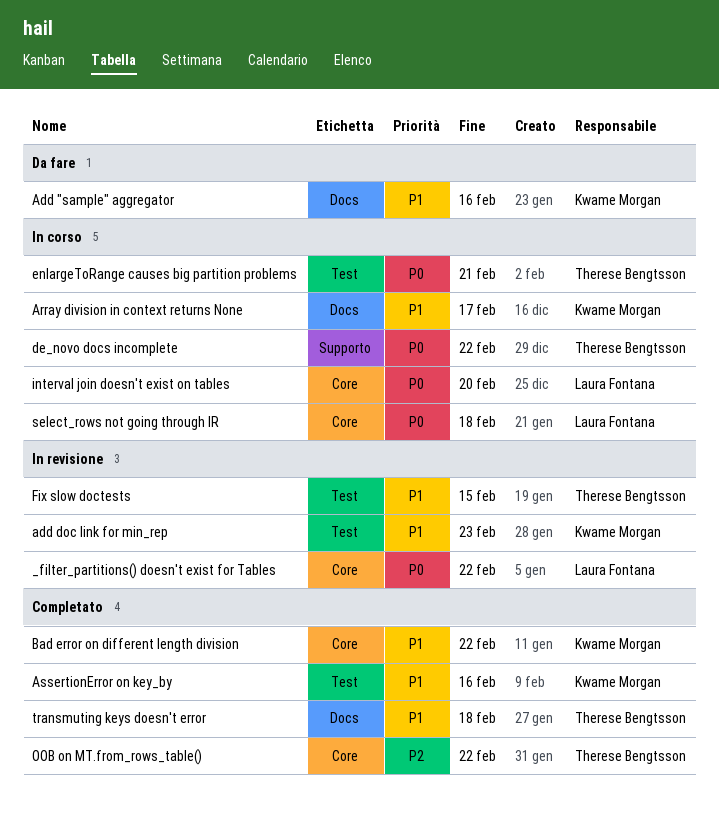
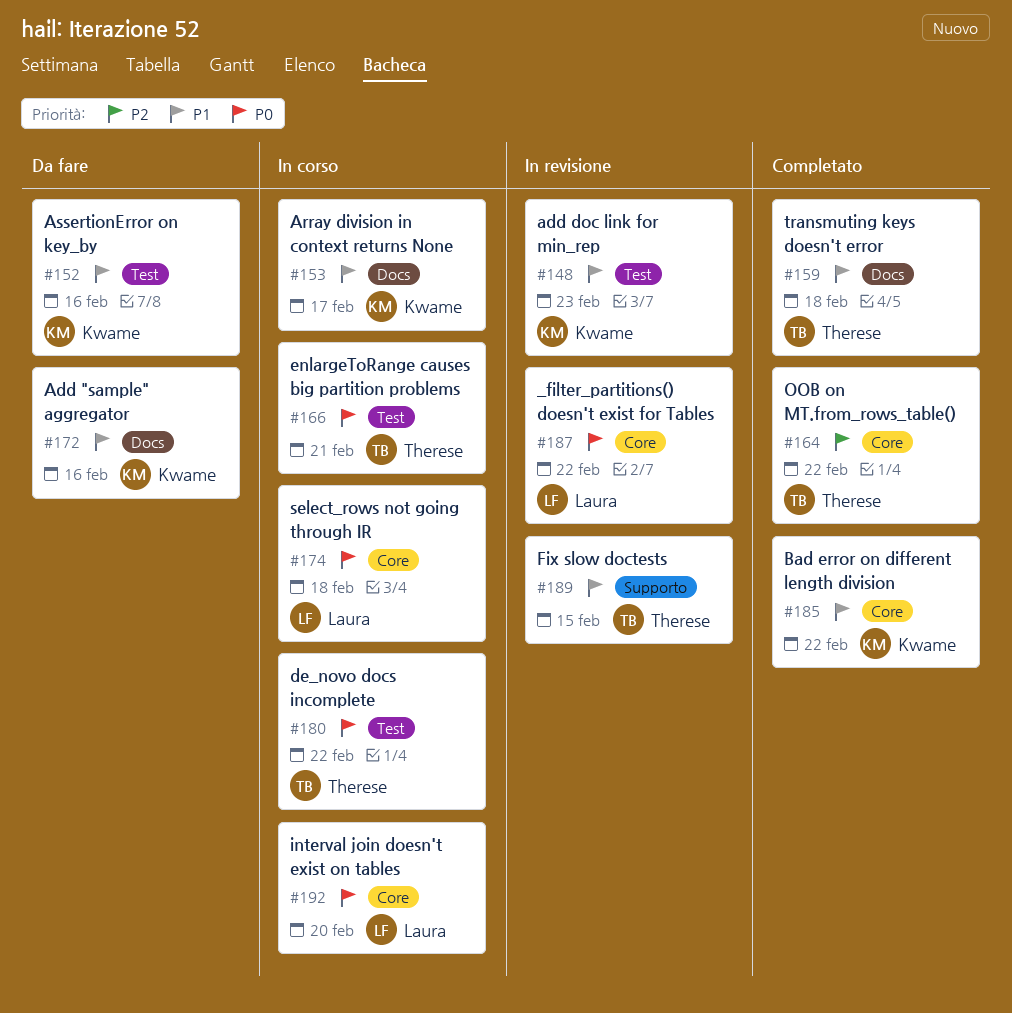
AssertionError on key_by, status: Completato -> Da fare
de_novo docs incomplete, label: Supporto -> Test
Fix slow doctests, label: Test -> Supporto

